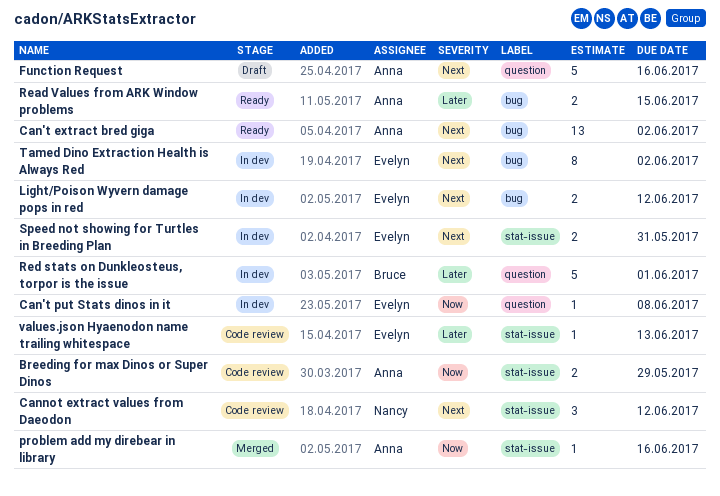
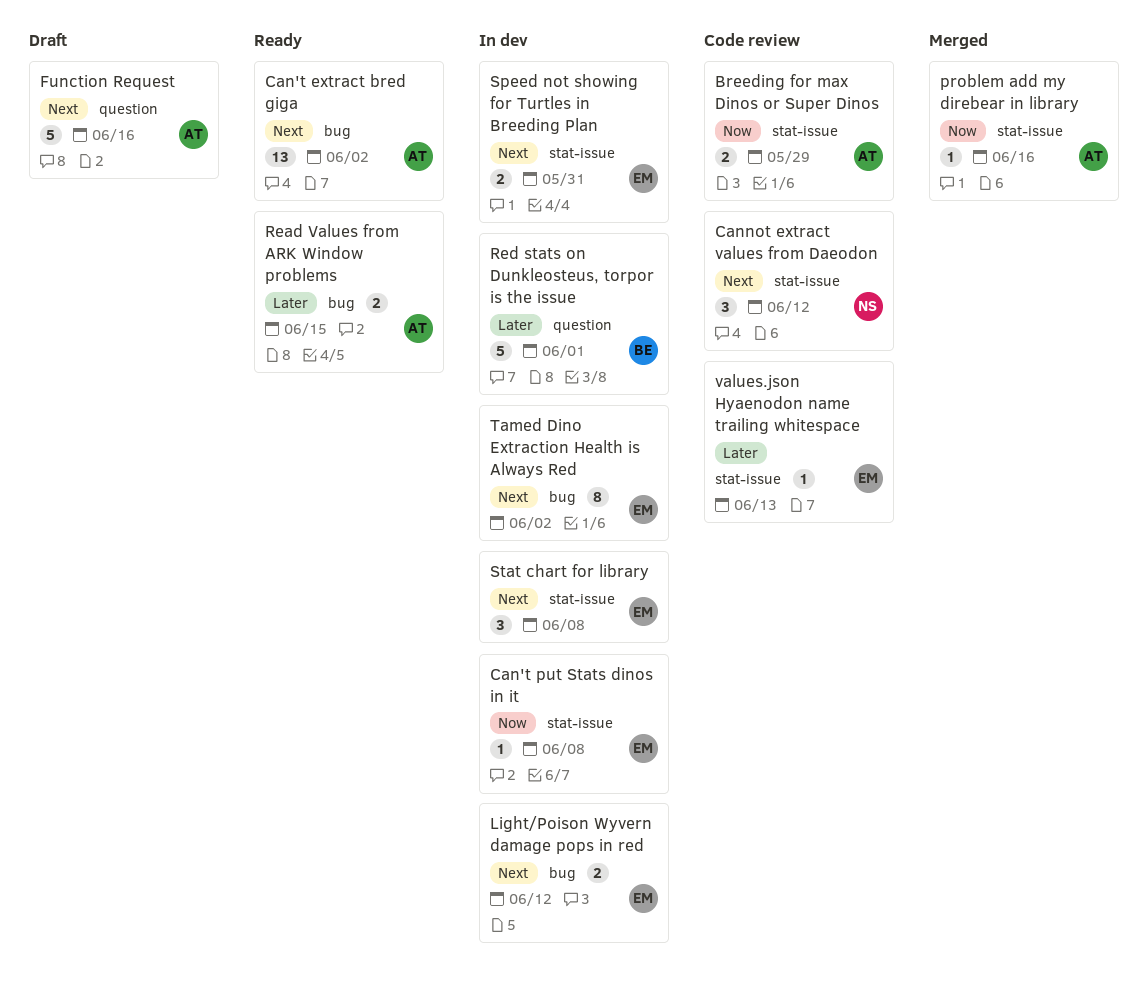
Can't put Stats dinos in it, label: question -> stat-issue
Stat chart for library: none -> present

